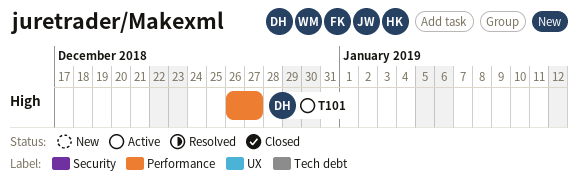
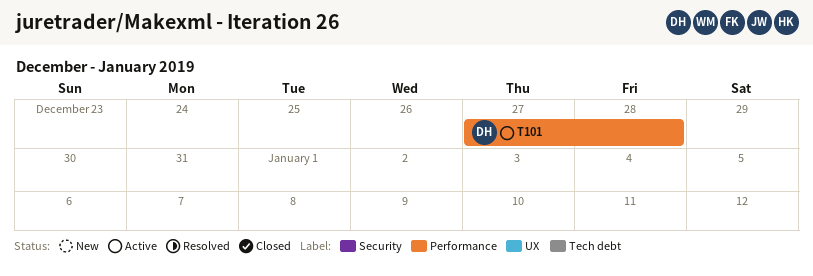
T101, start: Dec 26 -> Dec 27
T101, due: Dec 27 -> Dec 28

